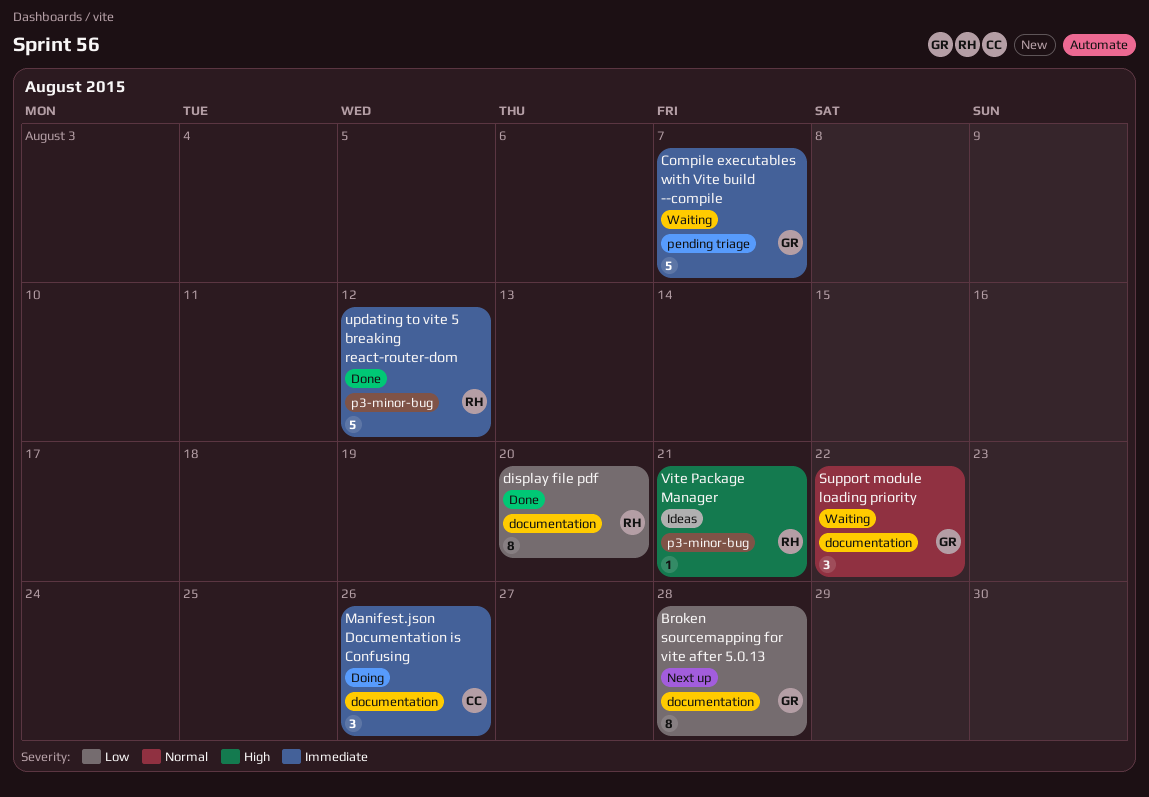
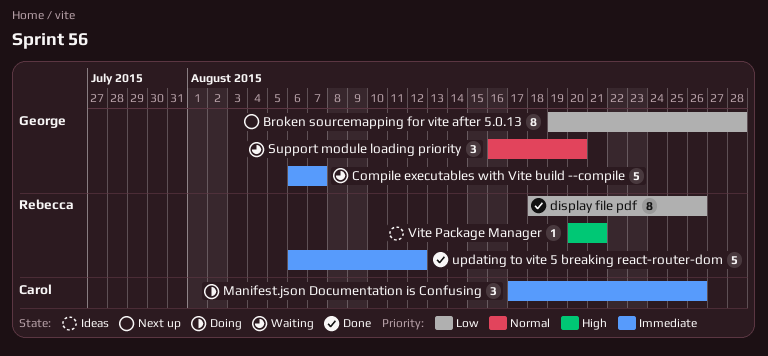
display file pdf, due: Aug 20 -> Aug 26
Support module loading priority, due: Aug 22 -> Aug 20

